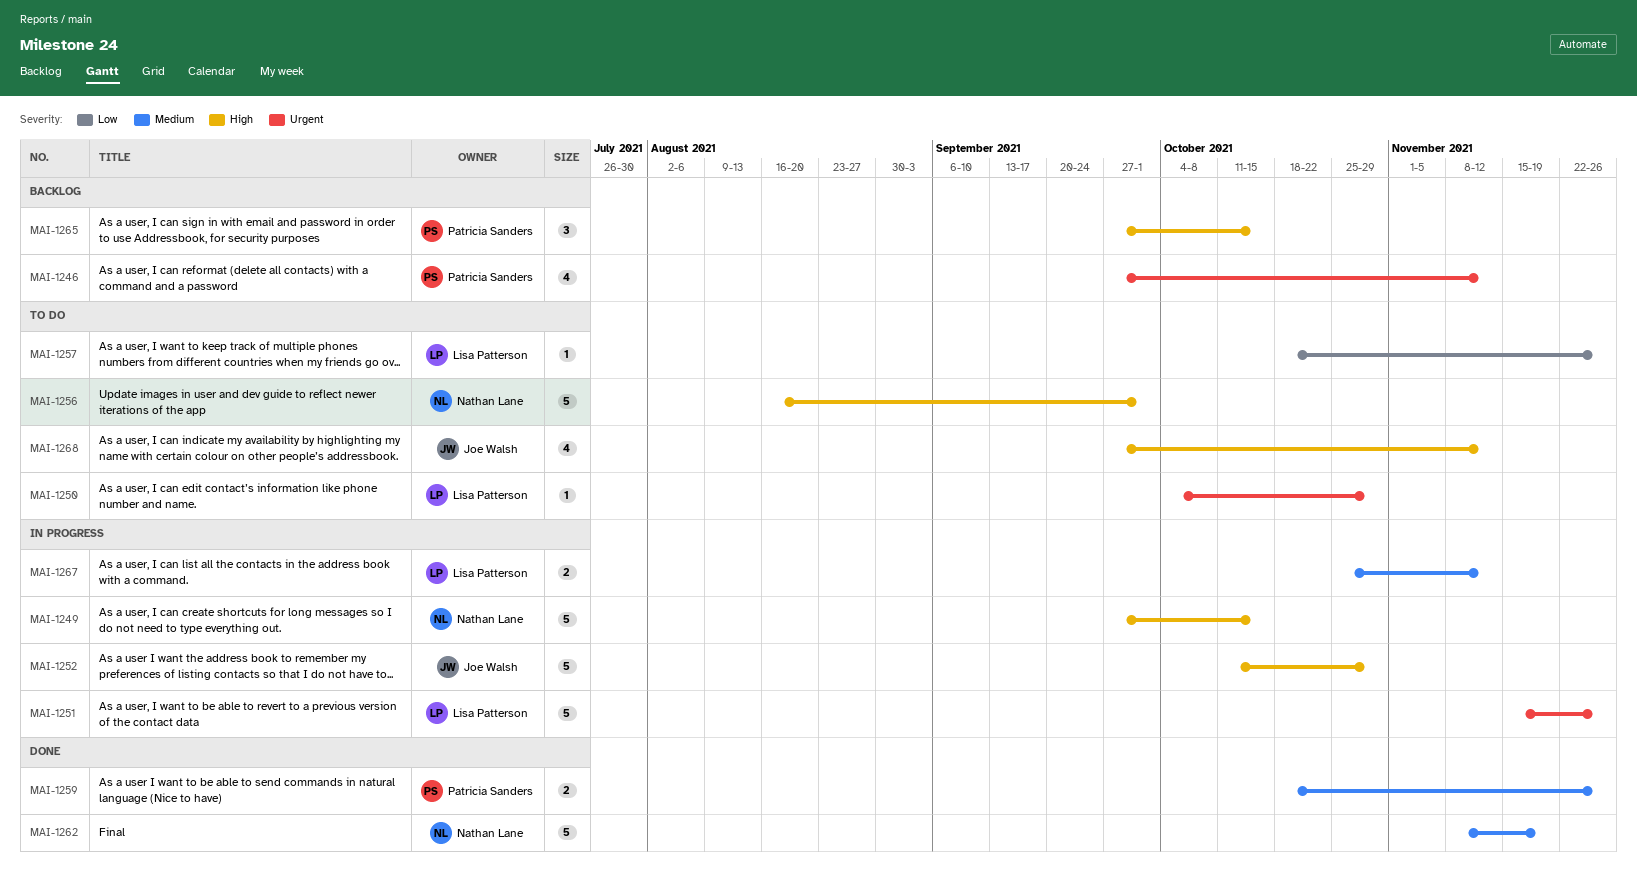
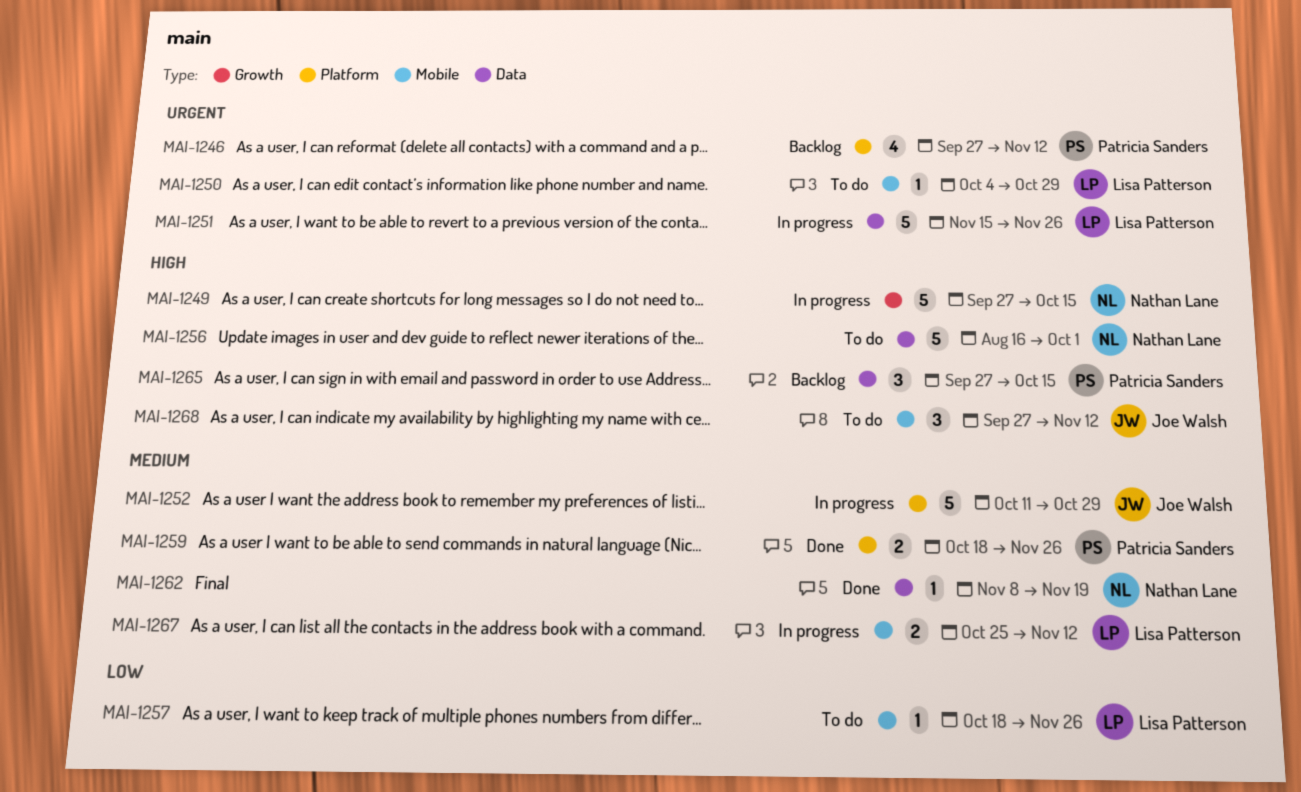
MAI-1252, priority: High -> Medium
MAI-1262, estimate: 5 -> 1
MAI-1268, estimate: 4 -> 3

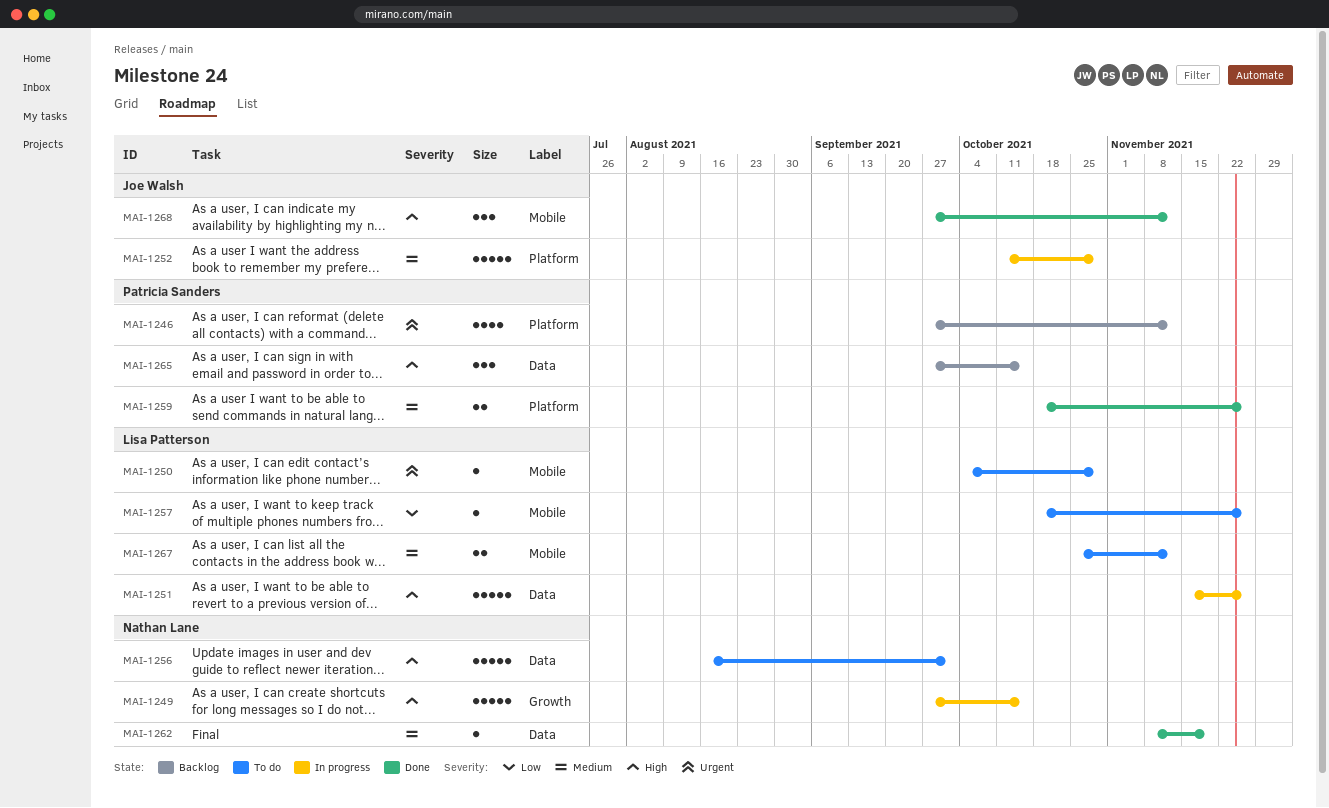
MAI-1251, priority: Urgent -> High
MAI-1267, status: In progress -> To do
MAI-1268, status: To do -> Done

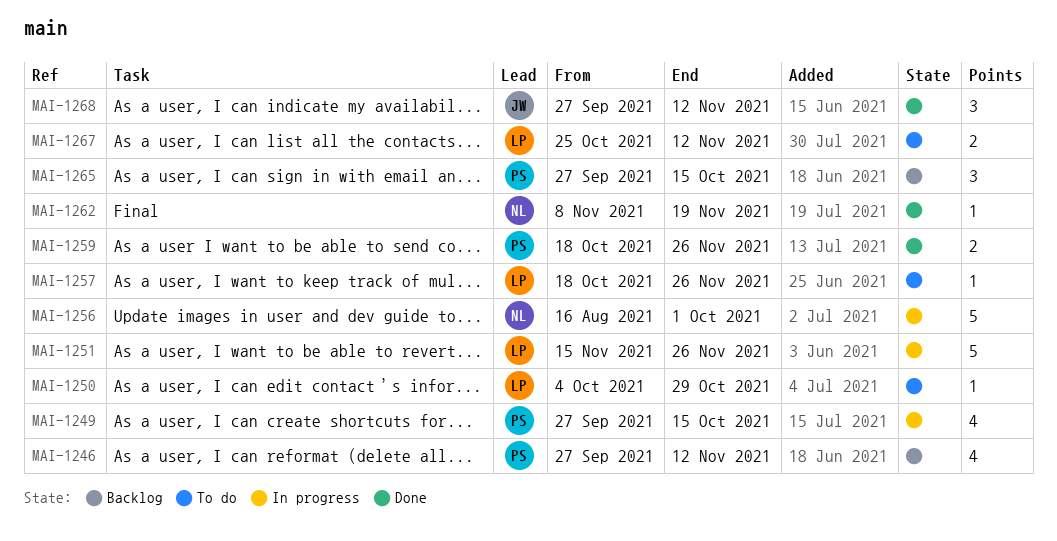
MAI-1249, owner: Nathan Lane -> Patricia Sanders
MAI-1249, estimate: 5 -> 4
MAI-1252: present -> none
MAI-1256, status: To do -> In progress

